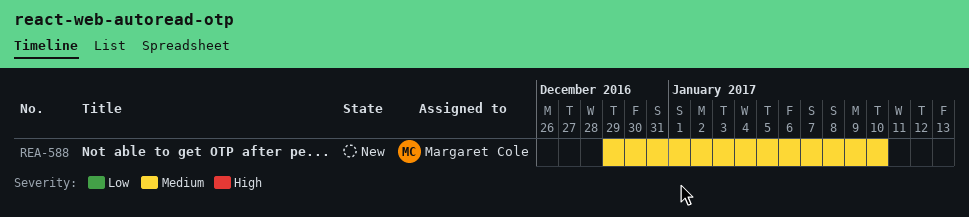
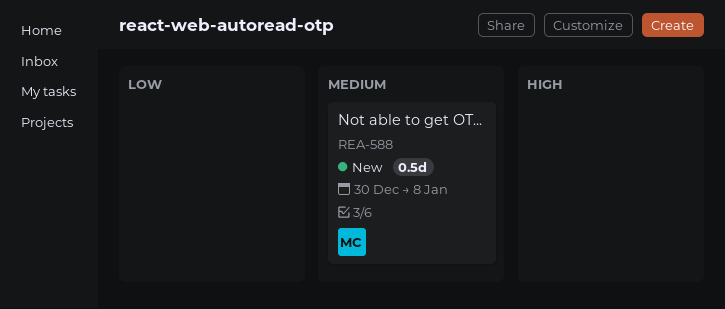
REA-588, start: Dec 29 -> Dec 30
REA-588, due: Jan 10 -> Jan 8

